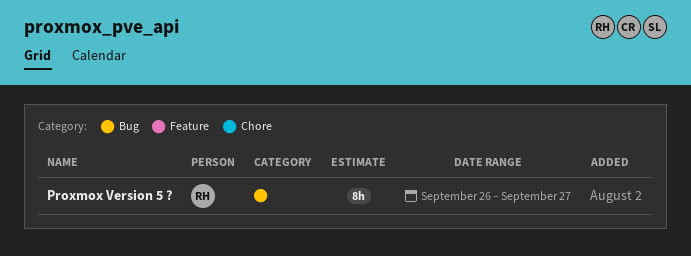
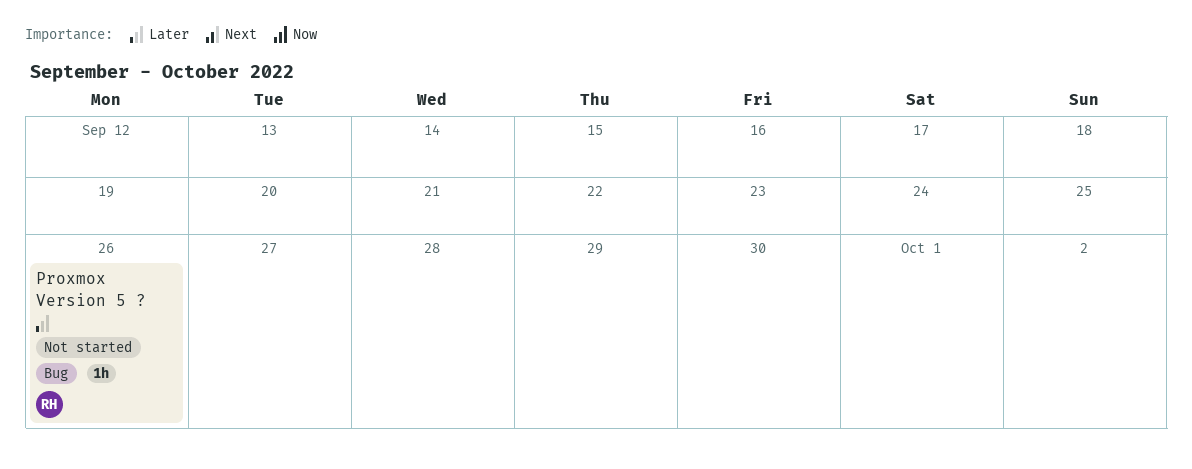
Proxmox Version 5 ?, estimate: 8h -> 1h
Proxmox Version 5 ?, due: Sep 27 -> Sep 26

